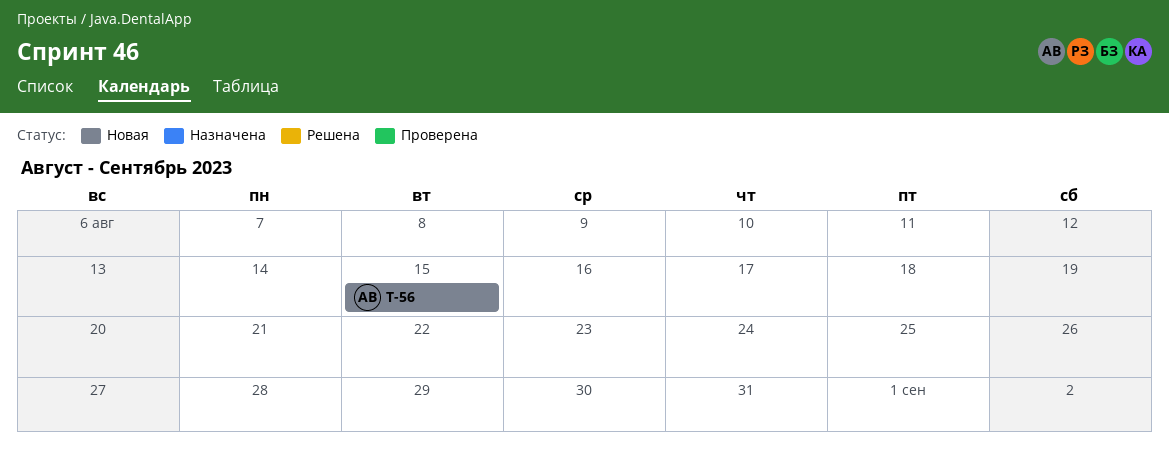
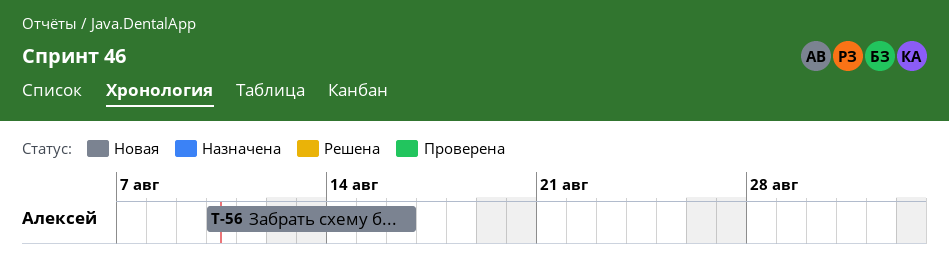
T-56, start: Aug 15 -> Aug 10
T-56, due: Aug 15 -> Aug 16

